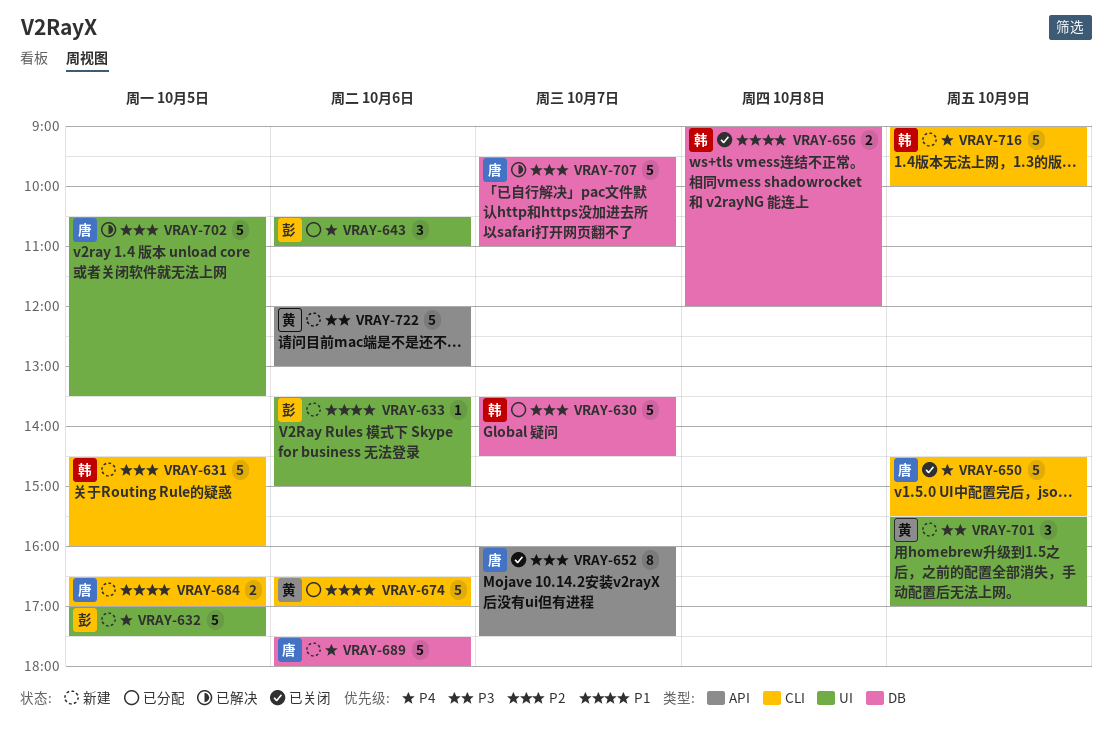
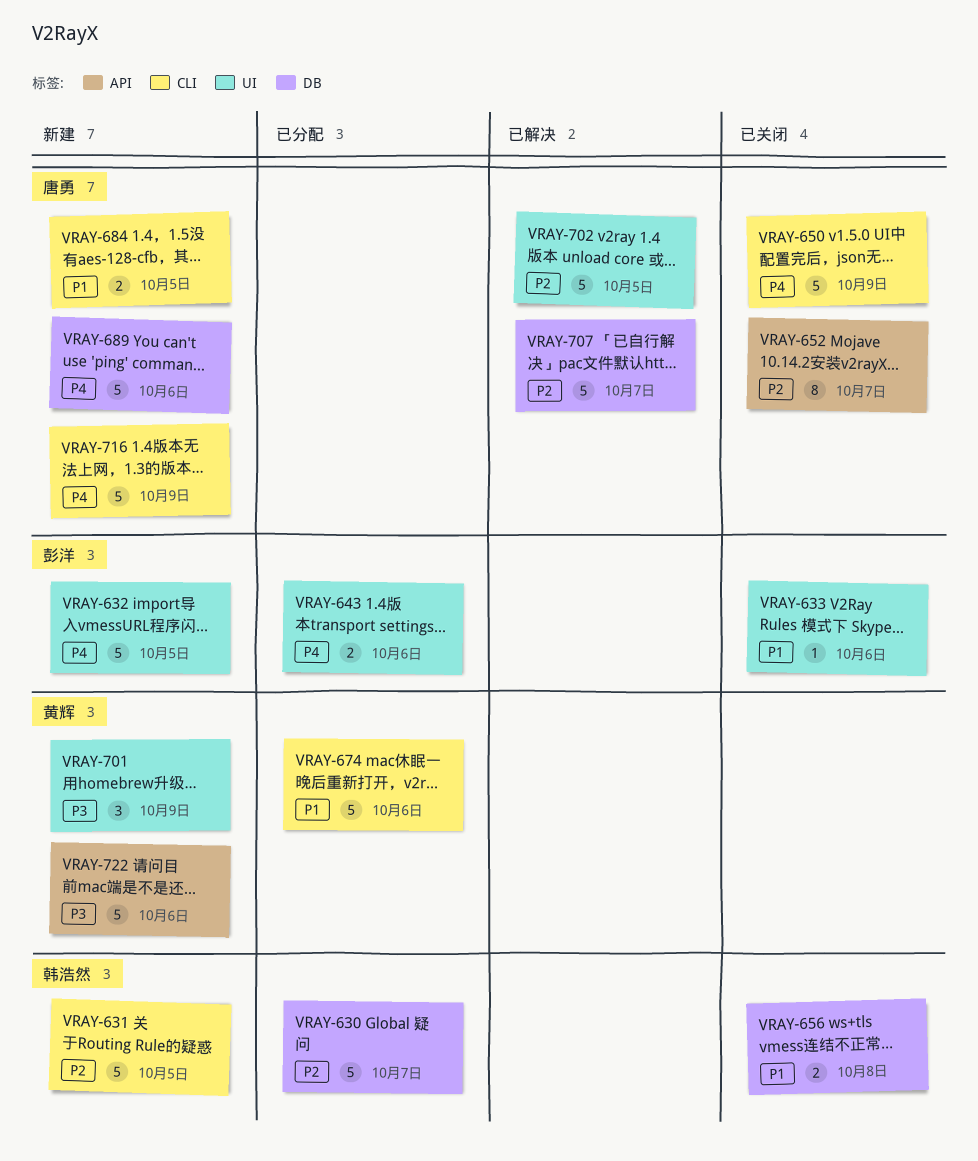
VRAY-633, status: 新建 -> 已关闭
VRAY-643, estimate: 3 -> 2
VRAY-716, owner: 韩浩然 -> 唐勇

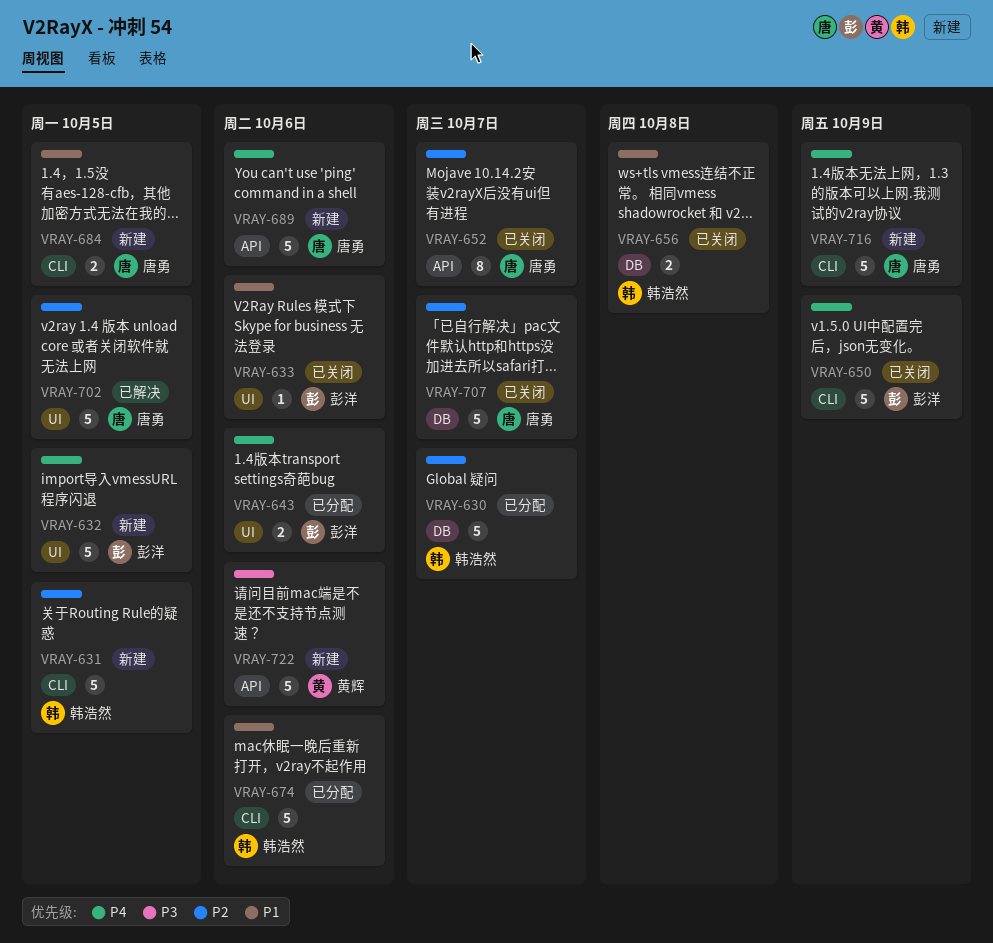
VRAY-650, owner: 唐勇 -> 彭洋
VRAY-674, owner: 黄辉 -> 韩浩然
VRAY-689, label: DB -> API
VRAY-701: present -> none
VRAY-707, status: 已解决 -> 已关闭

